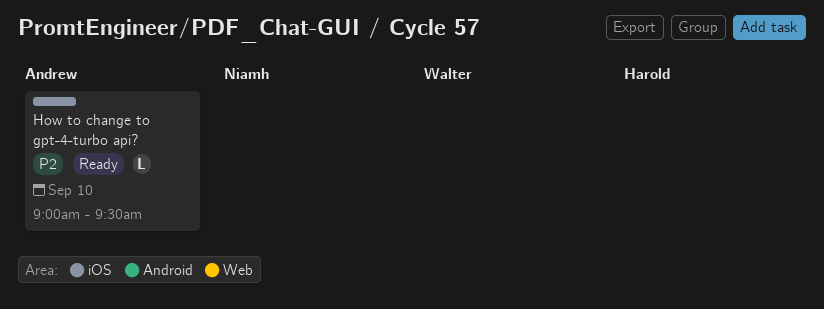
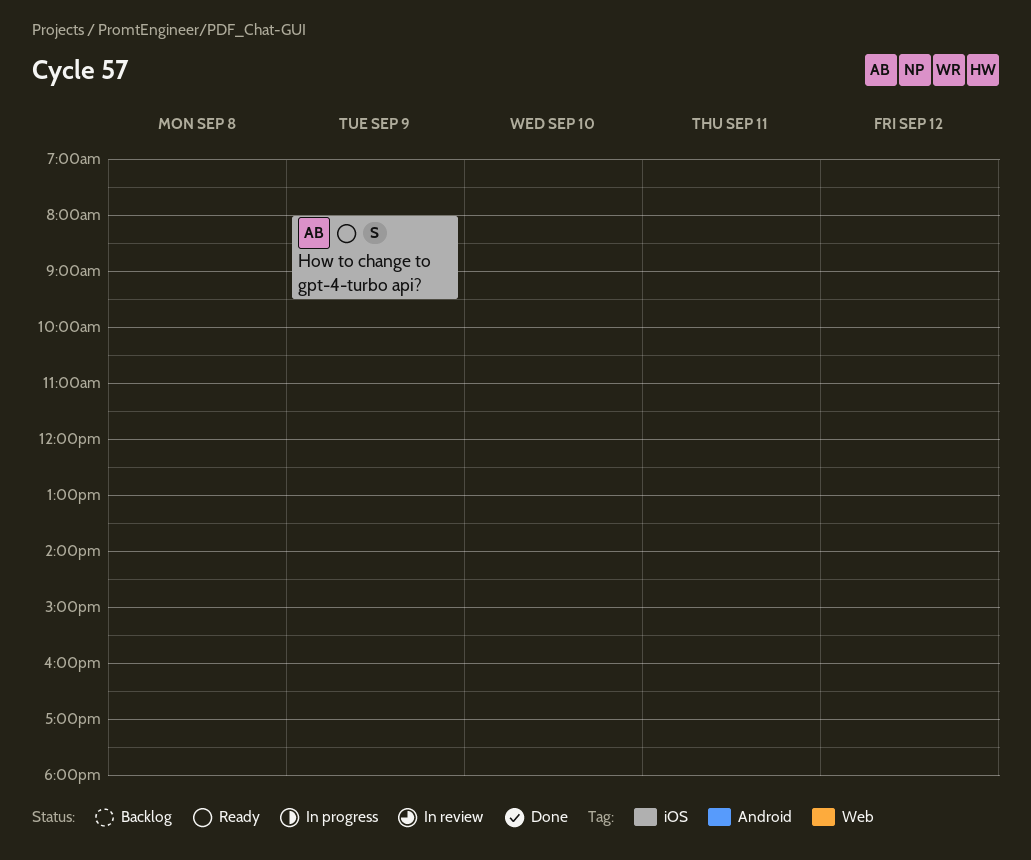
How to change to gpt-4-turbo api?, estimate: L -> S
How to change to gpt-4-turbo api?, day: Sep 10 -> Sep 9
How to change to gpt-4-turbo api?, begins: 09:00 -> 08:00

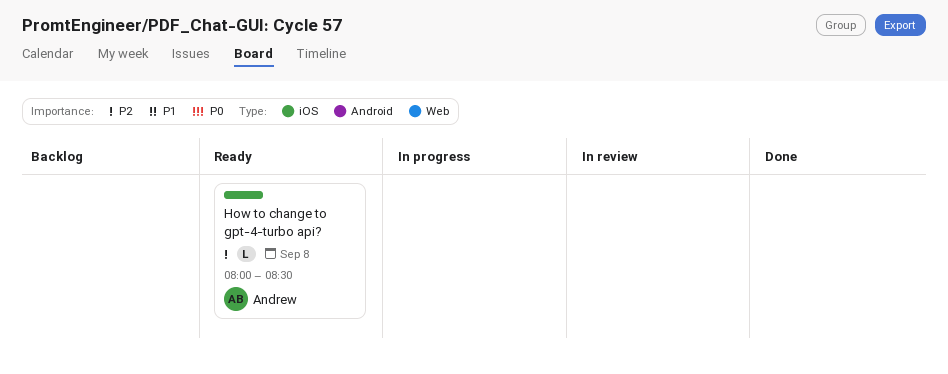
How to change to gpt-4-turbo api?, estimate: S -> L
How to change to gpt-4-turbo api?, day: Sep 9 -> Sep 8
How to change to gpt-4-turbo api?, ends: 09:30 -> 08:30

